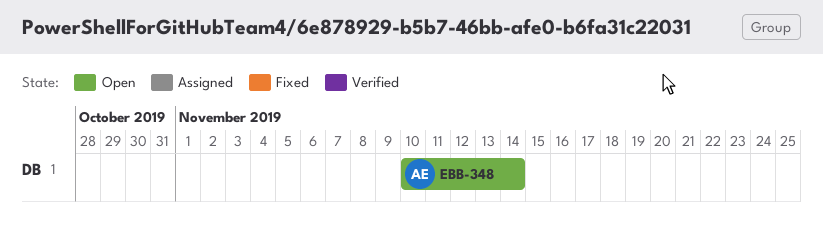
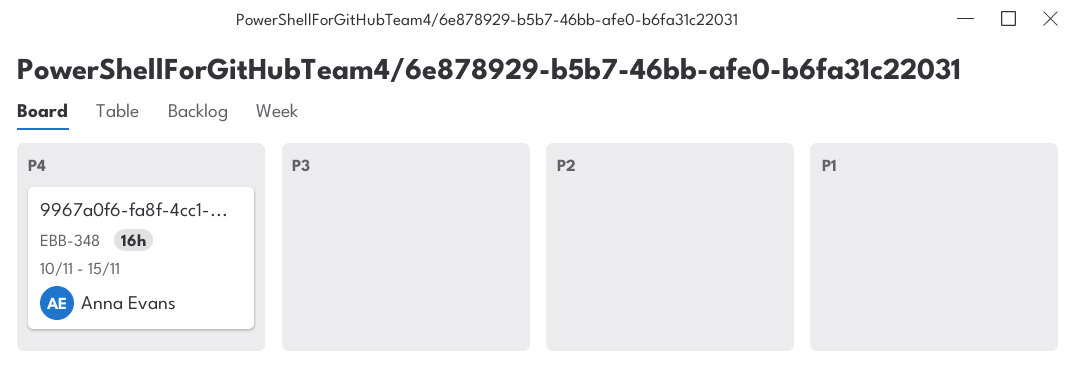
EBB-348, due: Nov 14 -> Nov 15

